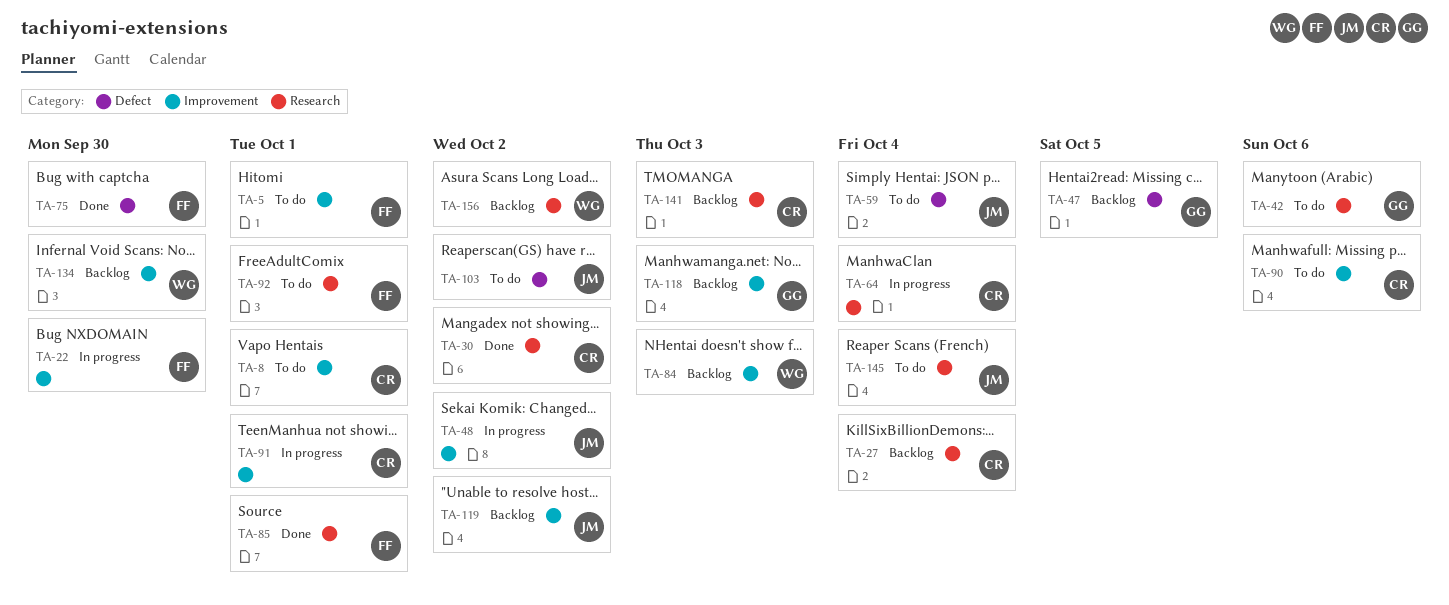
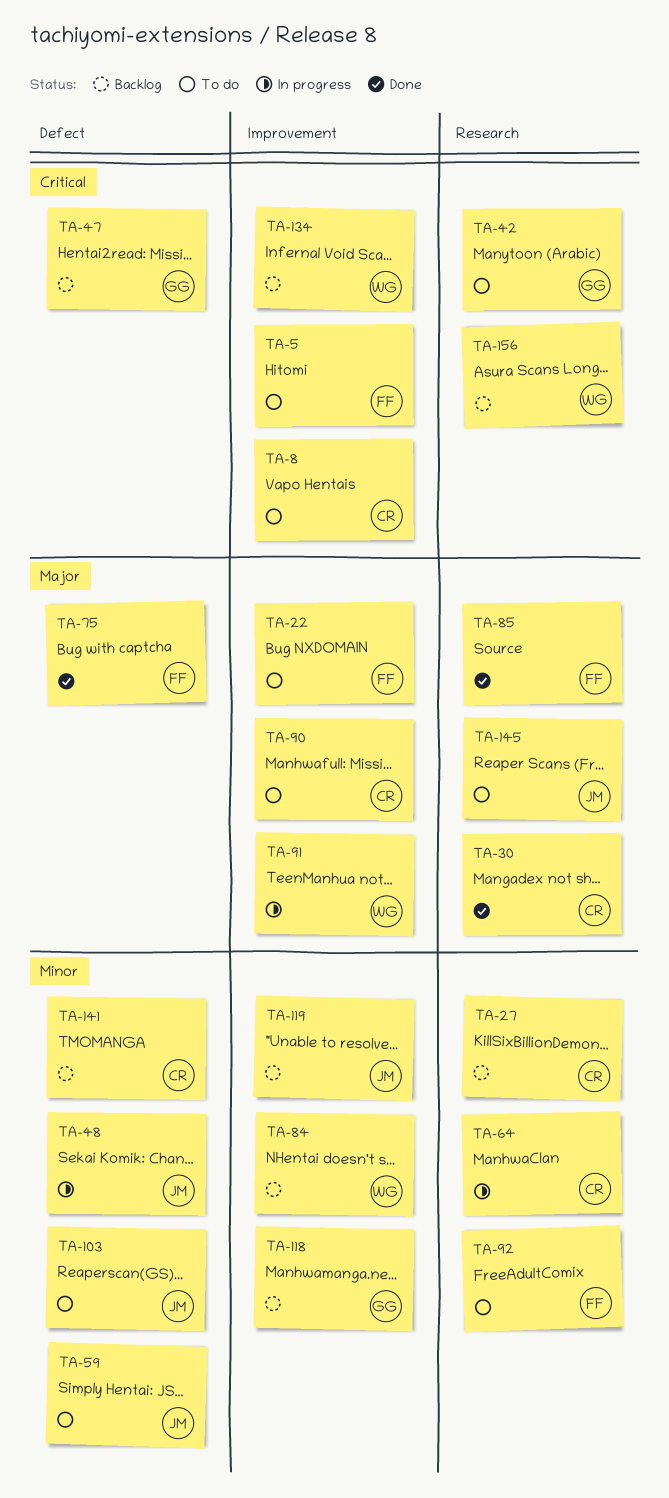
TA-22, status: In progress -> To do
TA-48, label: Improvement -> Defect
TA-91, owner: CR -> WG
TA-141, label: Research -> Defect

